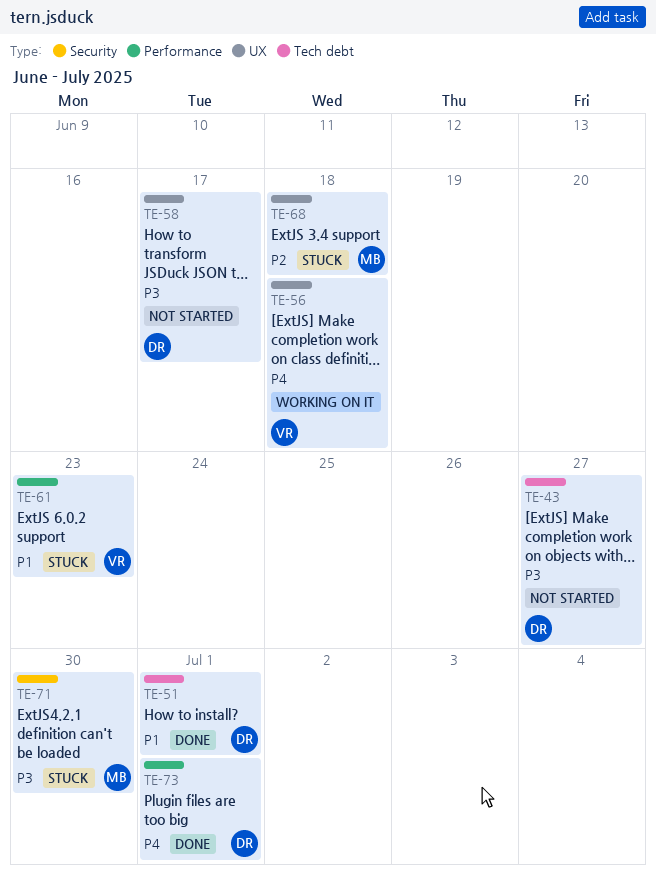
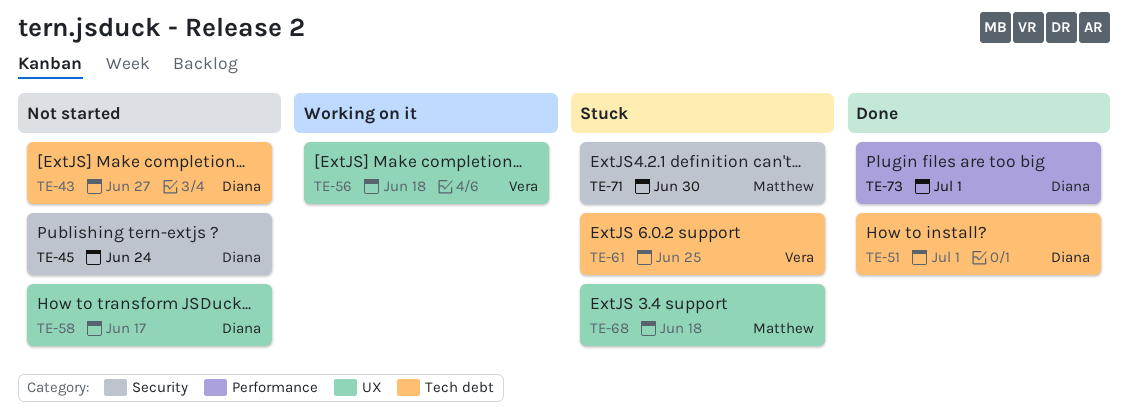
TE-45: none -> present
TE-61, label: Performance -> Tech debt
TE-61, due: Jun 23 -> Jun 25

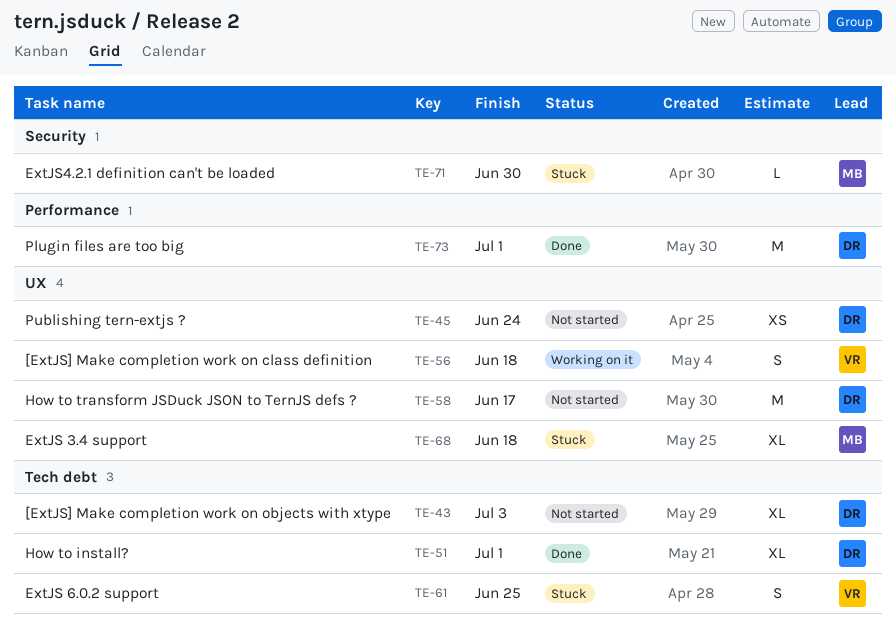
TE-43, due: Jun 27 -> Jul 3
TE-45, label: Security -> UX

